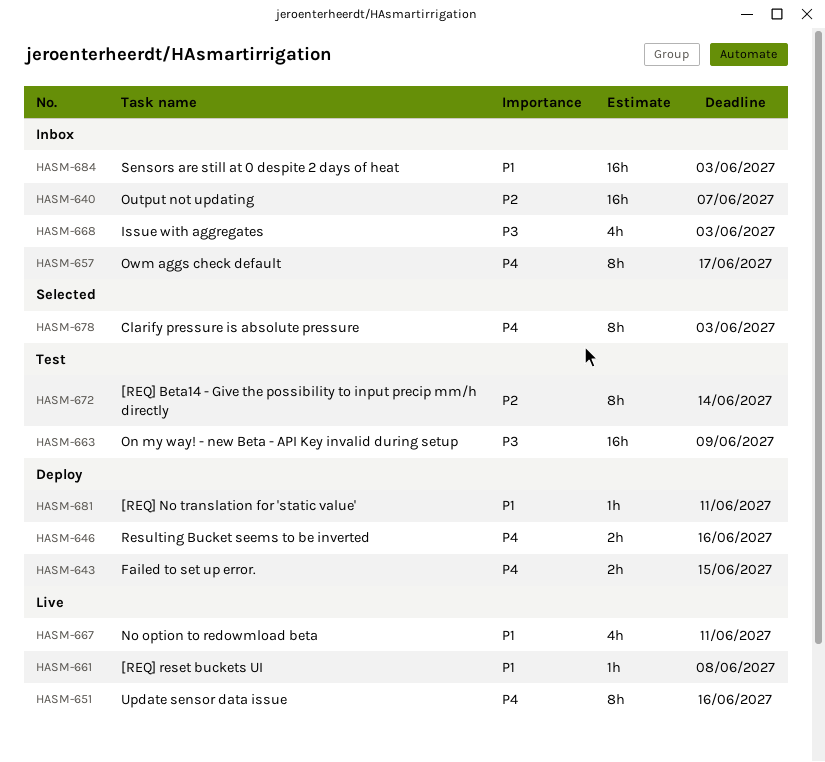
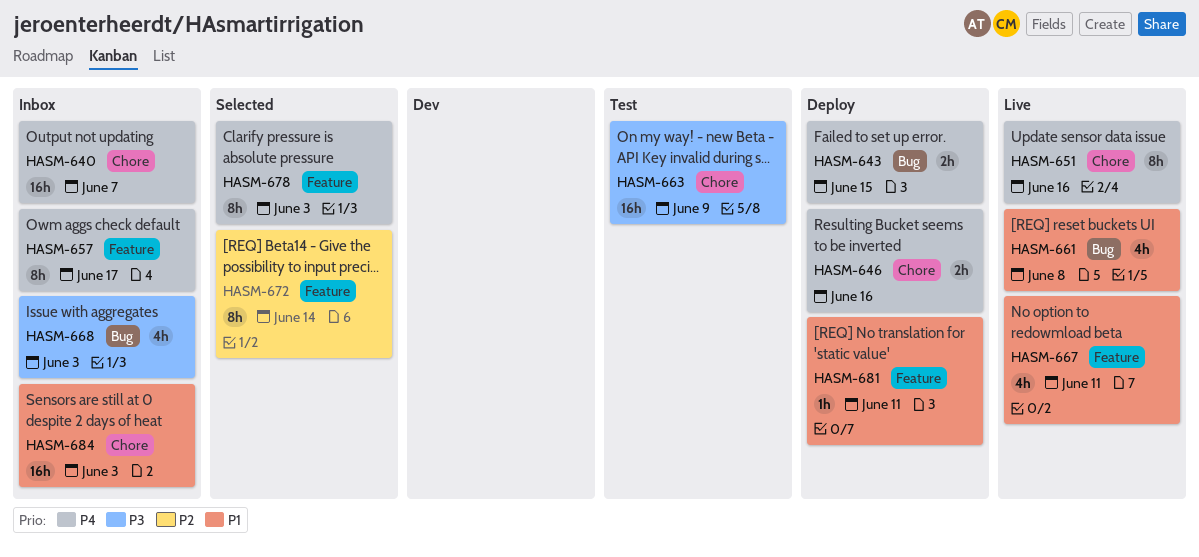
HASM-640, priority: P2 -> P4
HASM-661, estimate: 1h -> 4h
HASM-672, status: Test -> Selected

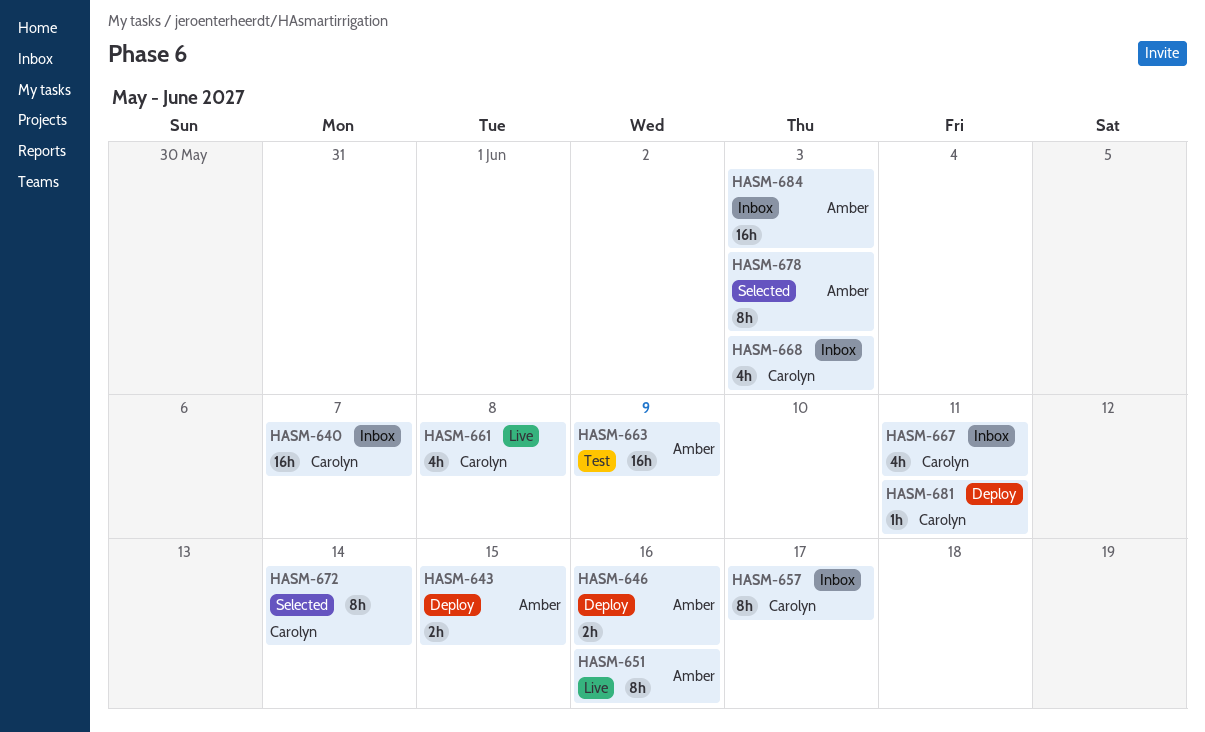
HASM-667, status: Live -> Inbox

